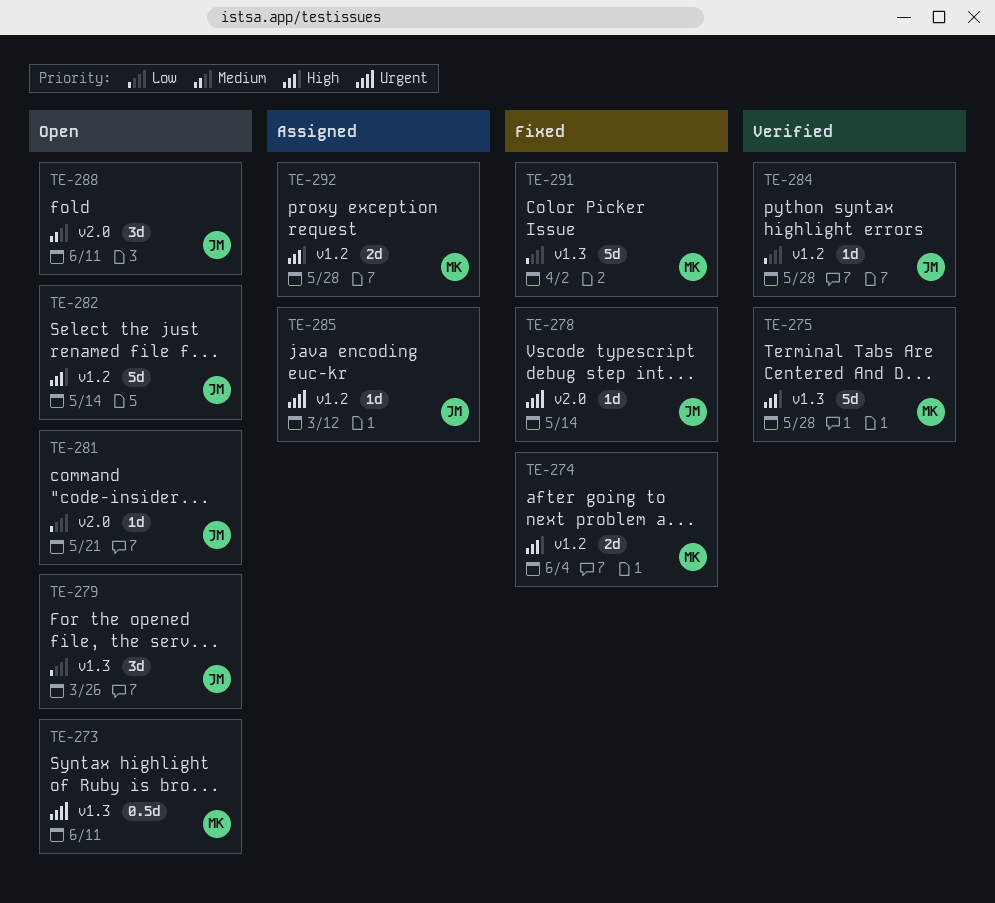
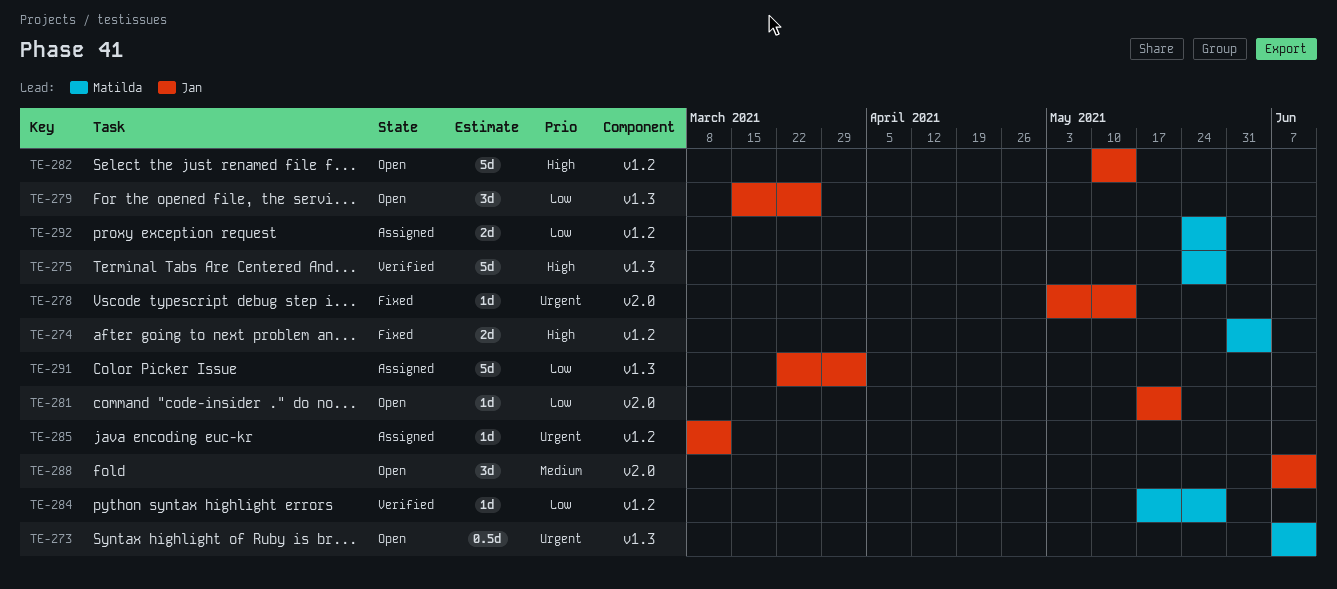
TE-284, owner: Jan -> Matilda
TE-291, status: Fixed -> Assigned
TE-291, owner: Matilda -> Jan
TE-292, priority: High -> Low

